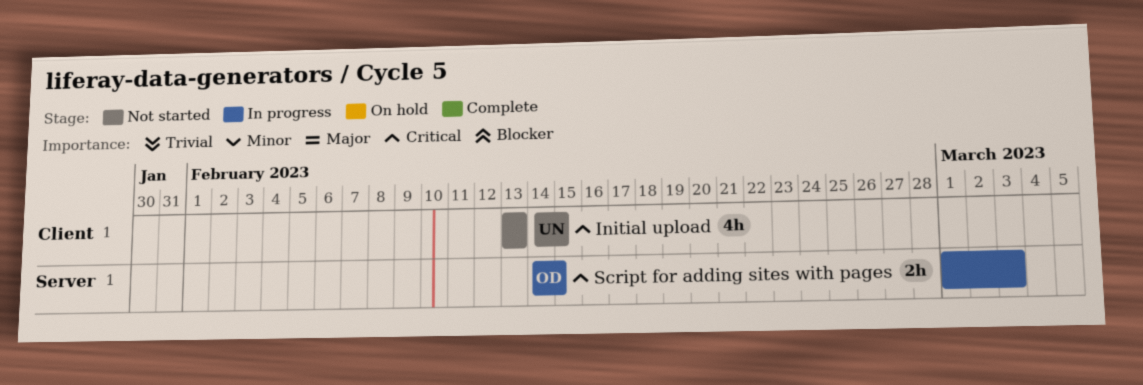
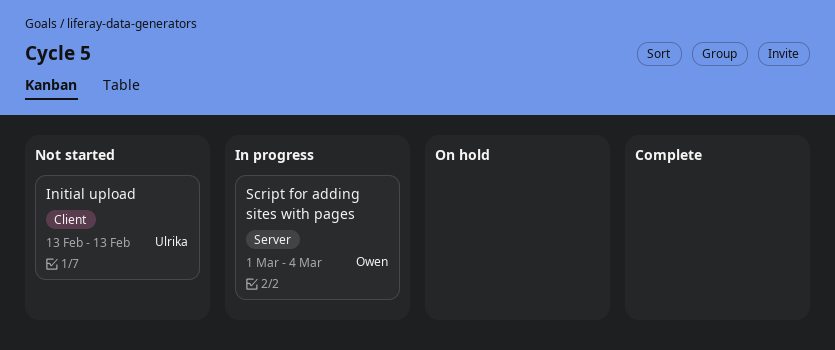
Script for adding sites with pages, due: Mar 3 -> Mar 4

